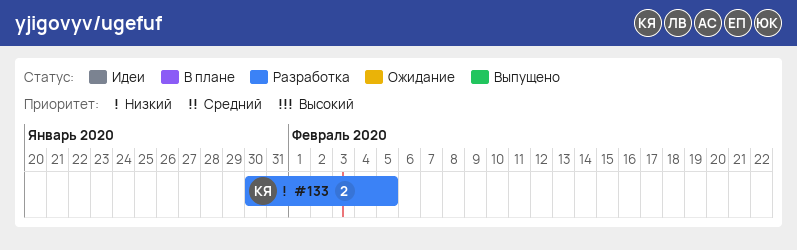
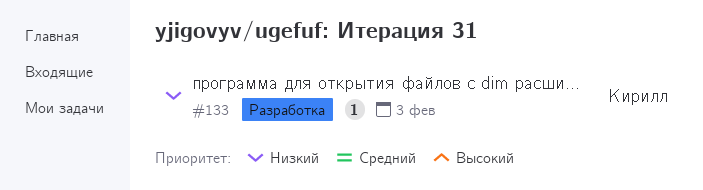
#133, estimate: 2 -> 1
#133, due: Feb 5 -> Feb 3

